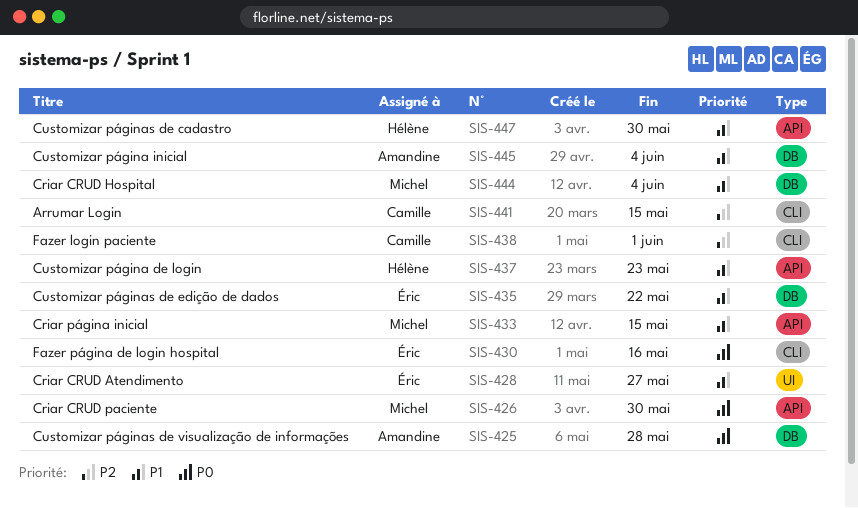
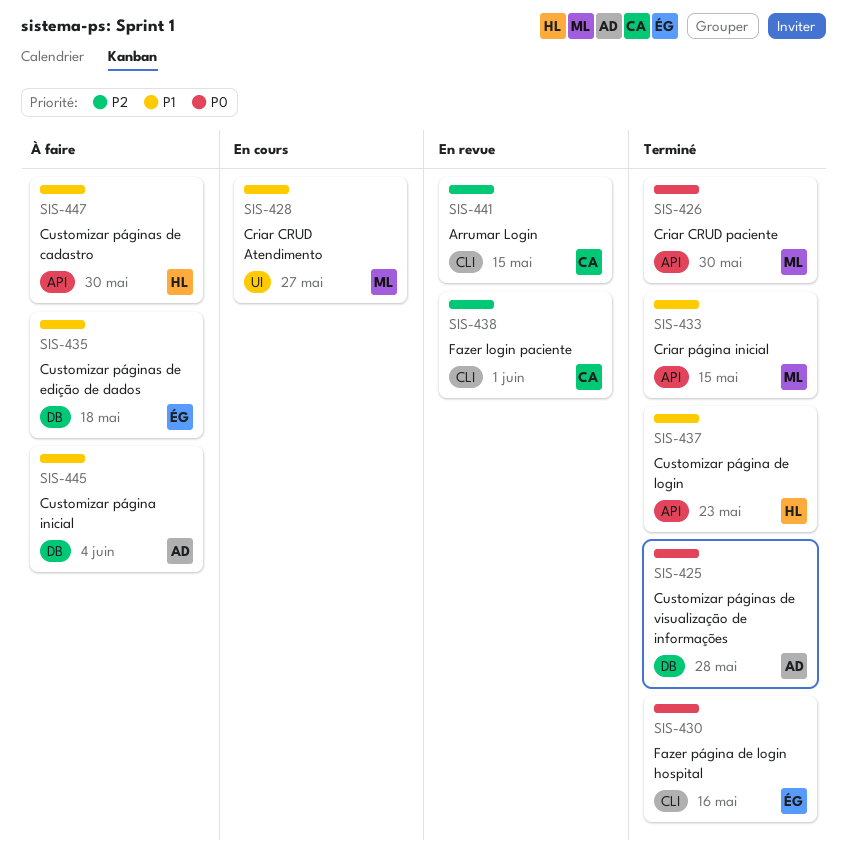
SIS-428, owner: Éric -> Michel
SIS-435, due: May 22 -> May 18
SIS-444: present -> none

